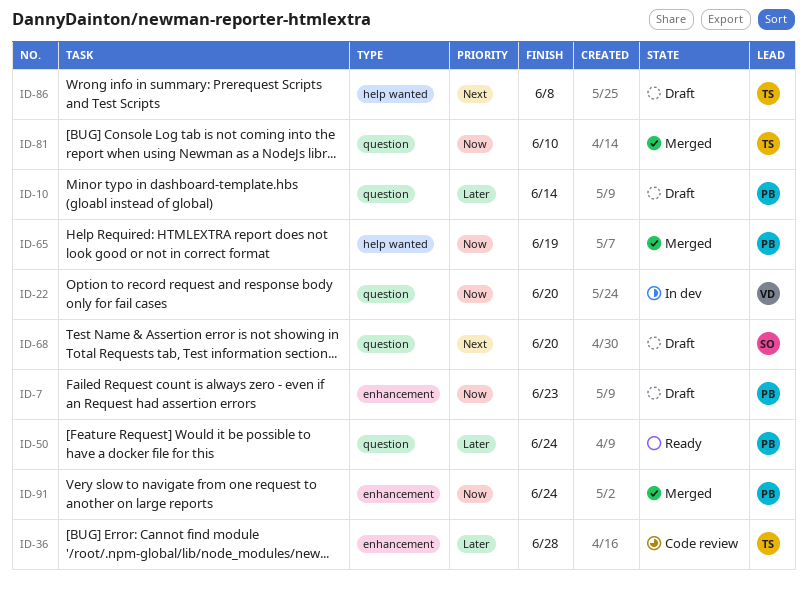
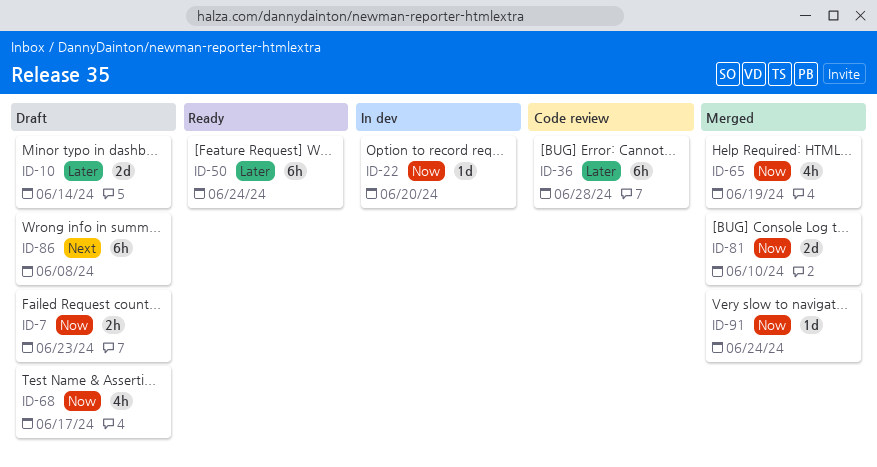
ID-68, priority: Next -> Now
ID-68, due: Jun 20 -> Jun 17

